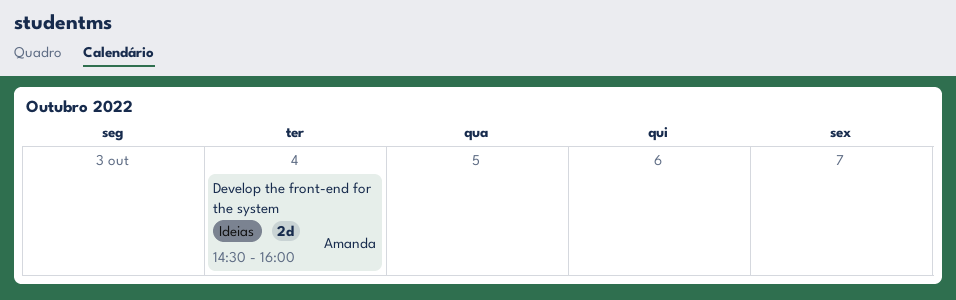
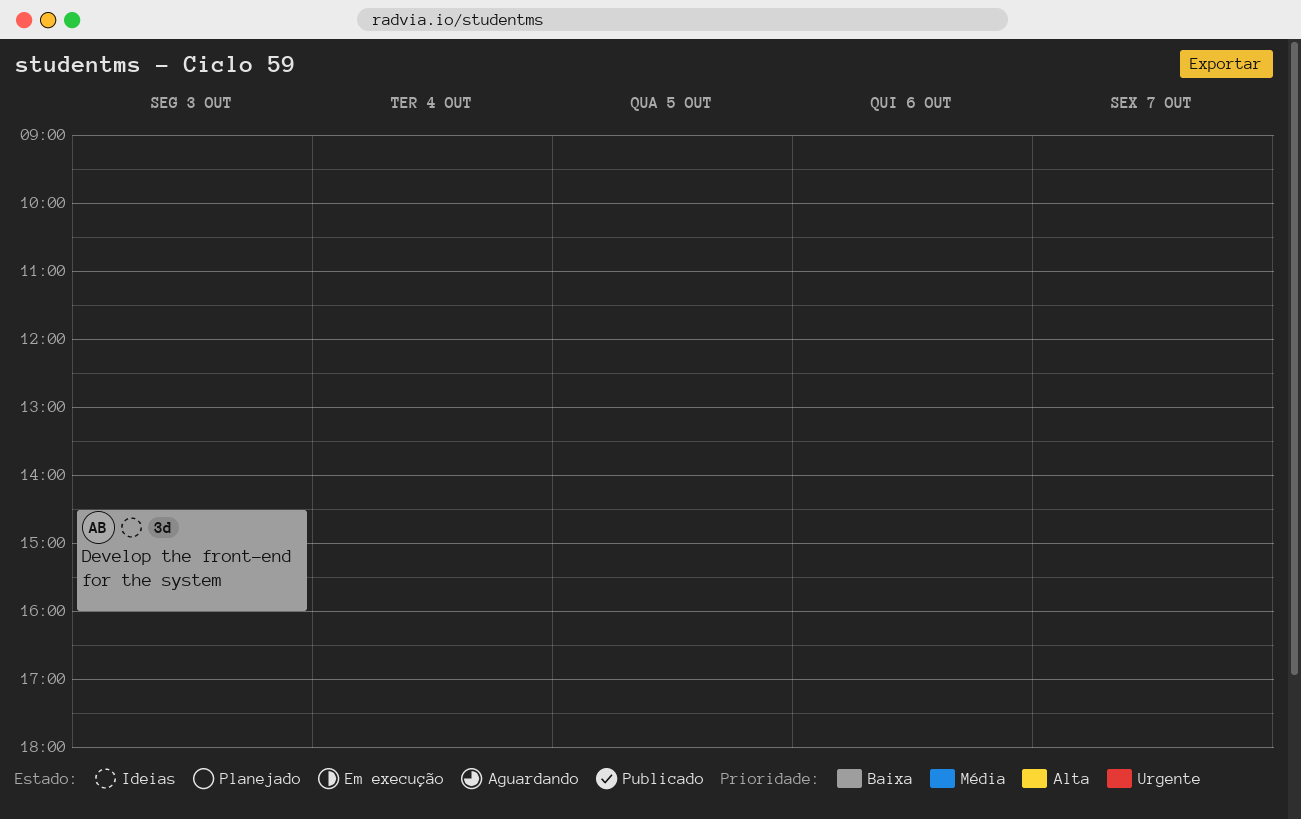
Develop the front-end for the system, estimate: 2d -> 3d
Develop the front-end for the system, day: Oct 4 -> Oct 3

